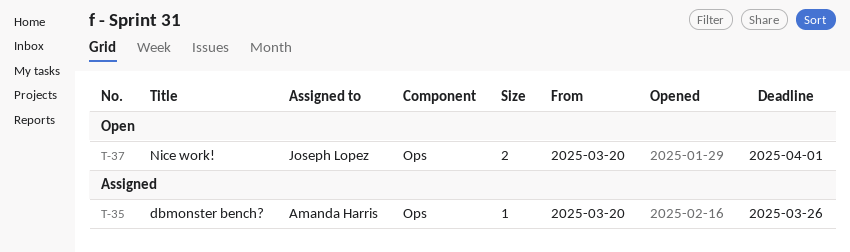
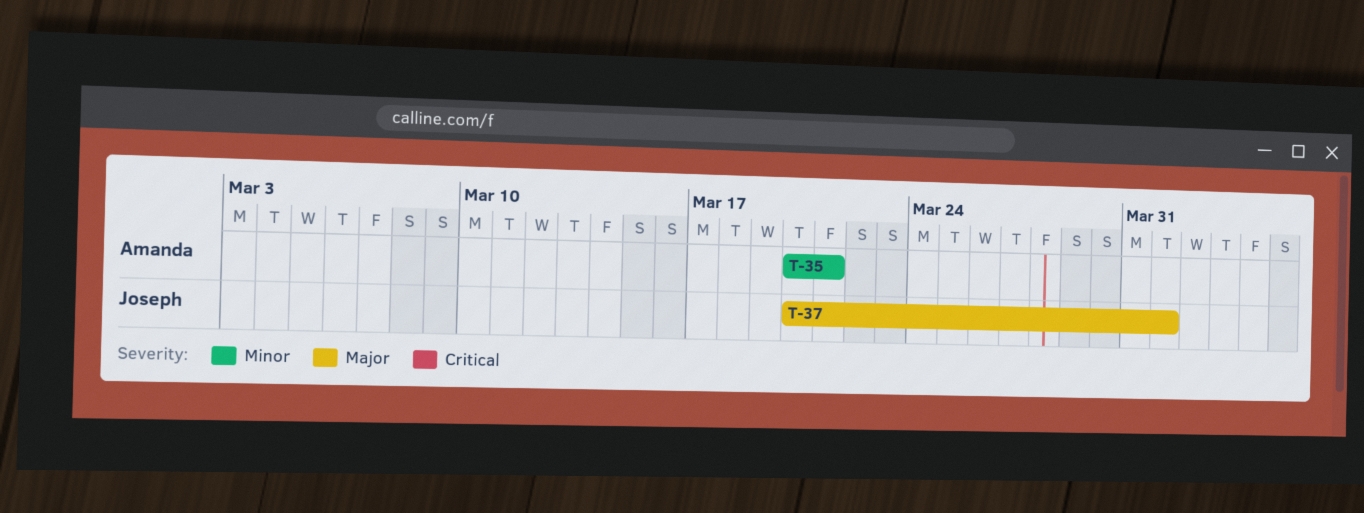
T-35, due: Mar 26 -> Mar 21

